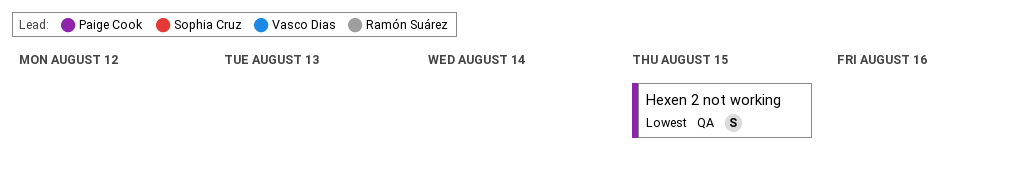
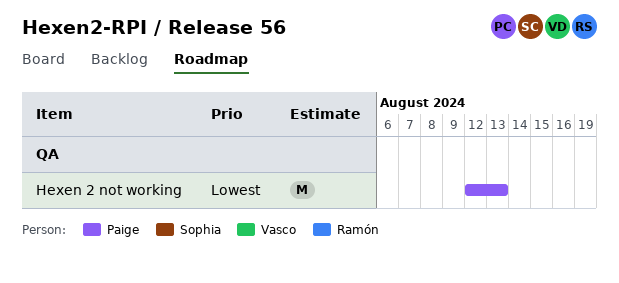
Hexen 2 not working, estimate: S -> M
Hexen 2 not working, due: Aug 15 -> Aug 13

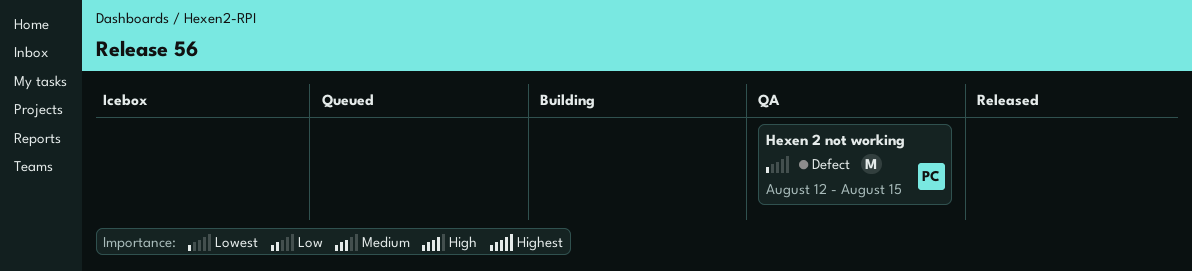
Hexen 2 not working, due: Aug 13 -> Aug 15

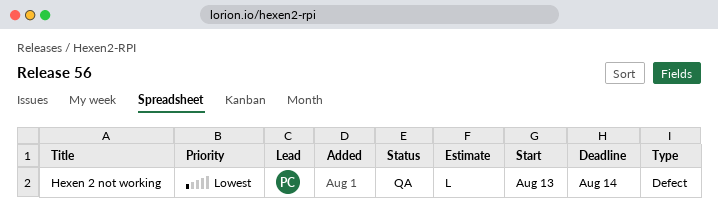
Hexen 2 not working, estimate: M -> L
Hexen 2 not working, start: Aug 12 -> Aug 13
Hexen 2 not working, due: Aug 15 -> Aug 14

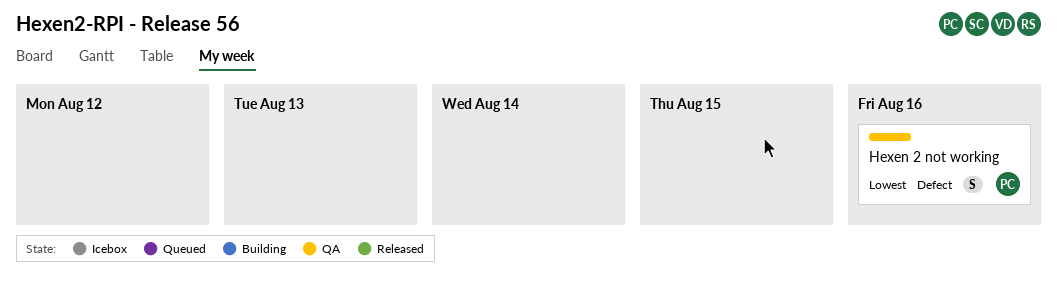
Hexen 2 not working, estimate: L -> S
Hexen 2 not working, due: Aug 14 -> Aug 16

